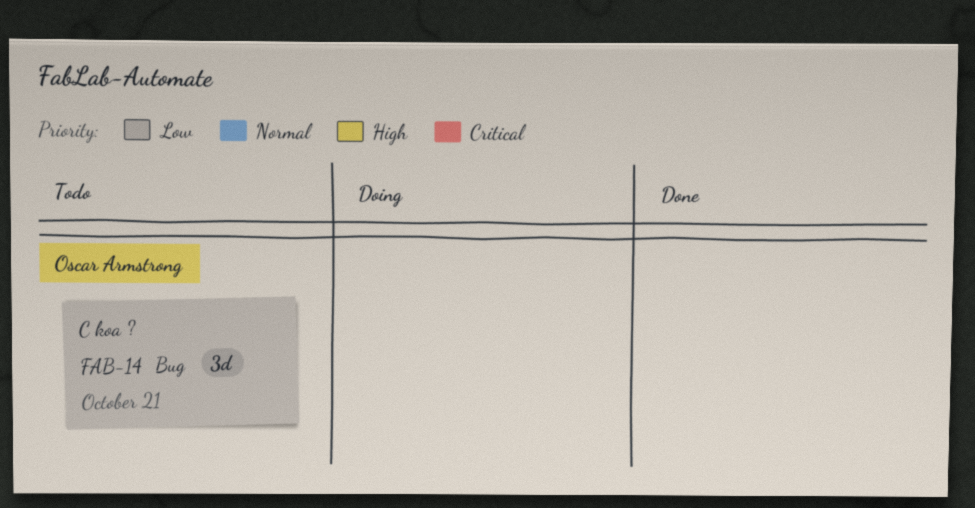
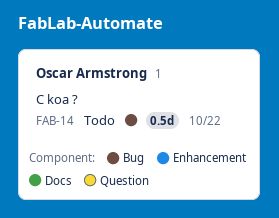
FAB-14, estimate: 3d -> 0.5d
FAB-14, due: Oct 21 -> Oct 22

